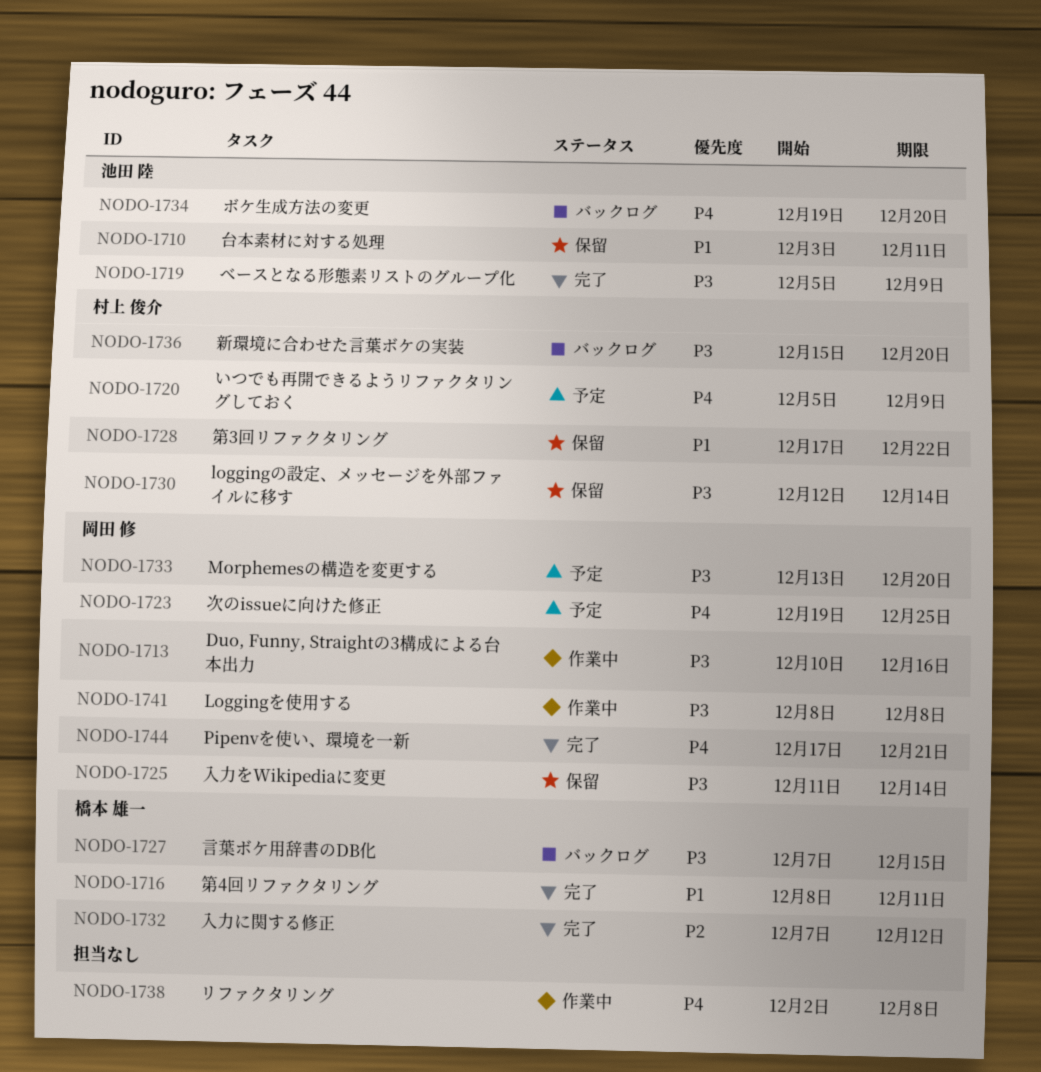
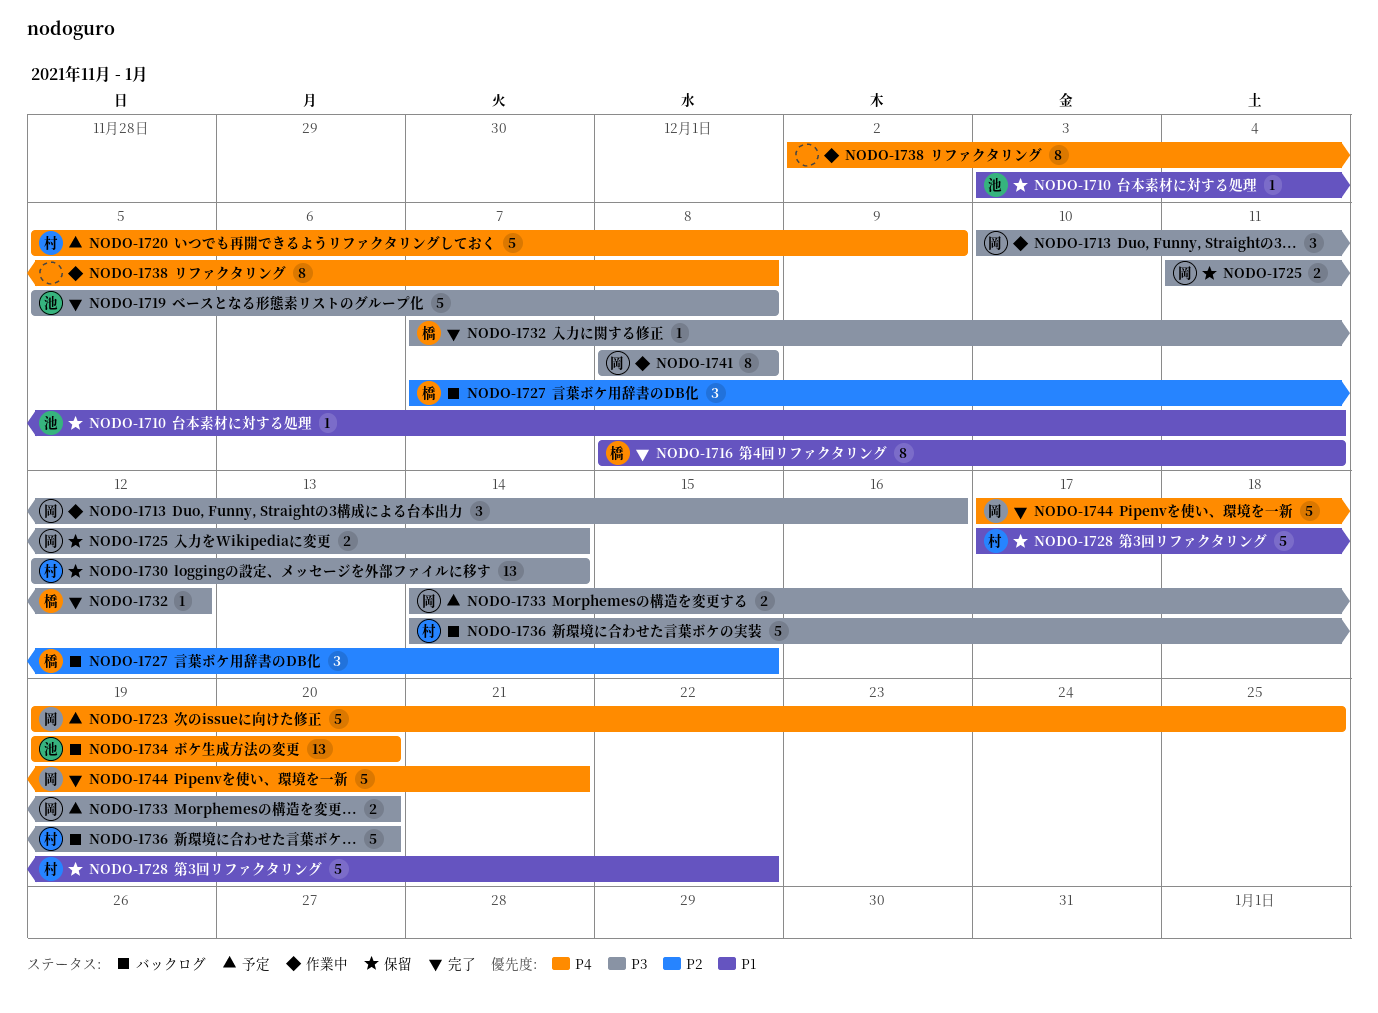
NODO-1719, due: Dec 9 -> Dec 8
NODO-1727, priority: P3 -> P2
NODO-1732, priority: P2 -> P3
NODO-1733, start: Dec 13 -> Dec 14
NODO-1736, start: Dec 15 -> Dec 14

